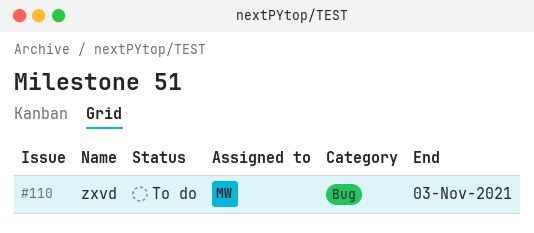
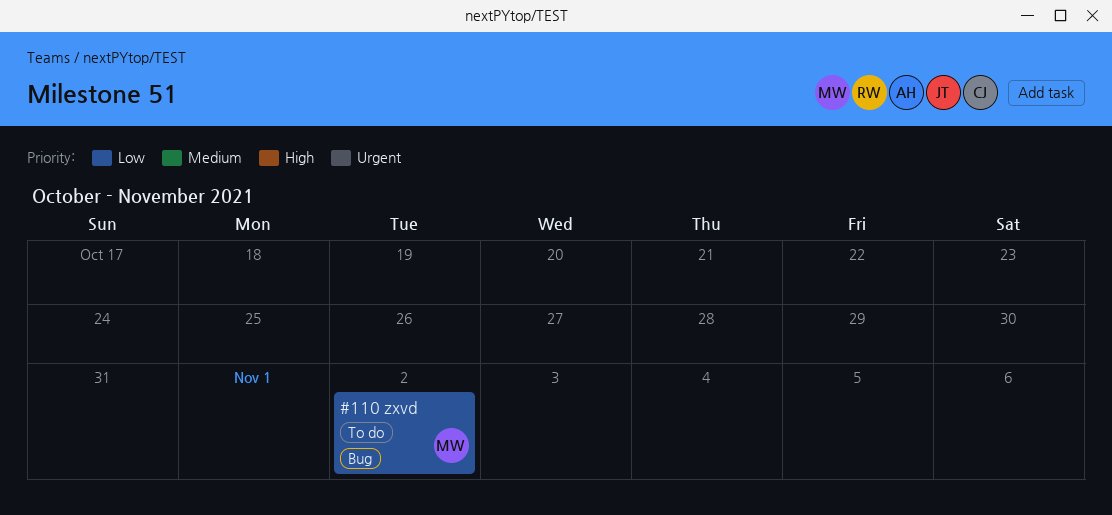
#110, due: Nov 3 -> Nov 2

